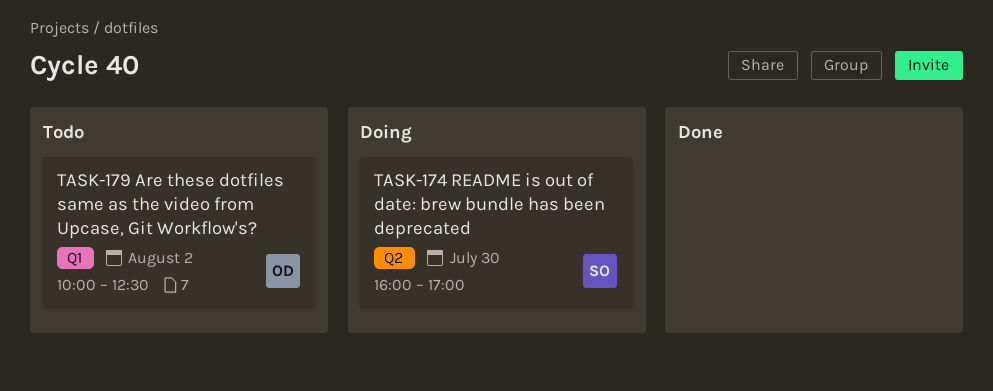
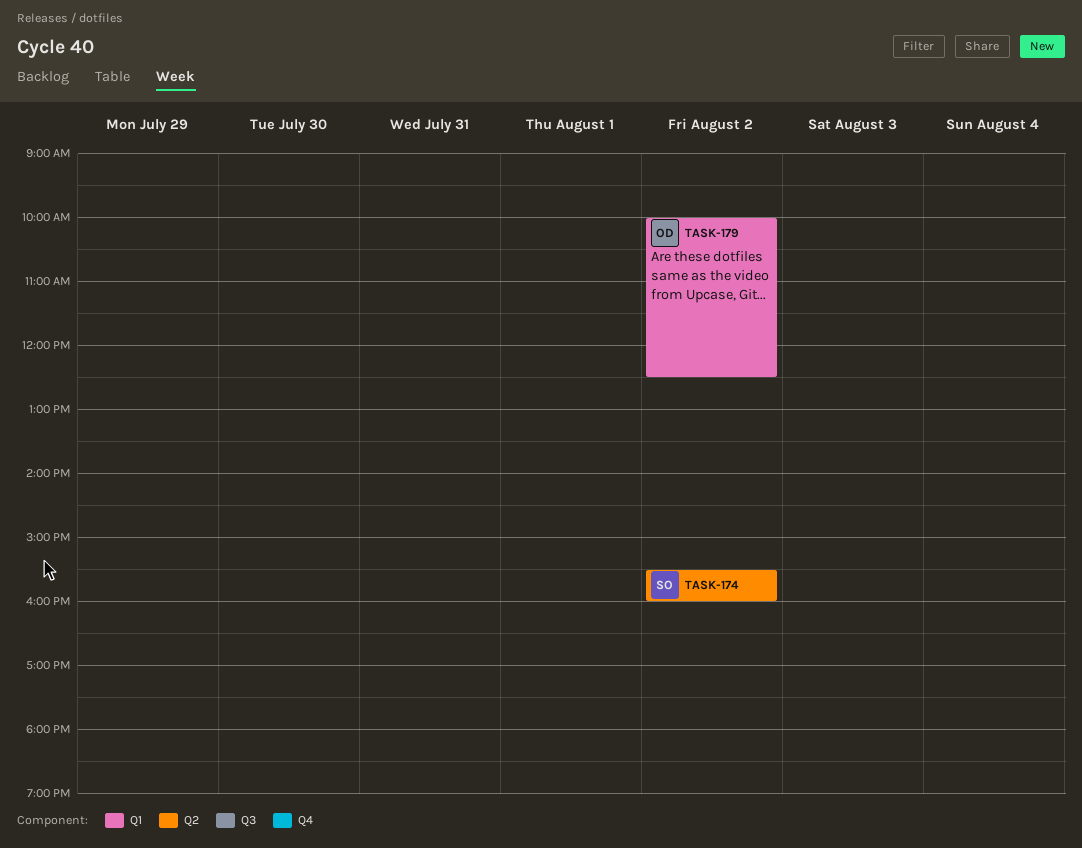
TASK-174, day: Jul 30 -> Aug 2
TASK-174, begins: 16:00 -> 15:30
TASK-174, ends: 17:00 -> 16:00

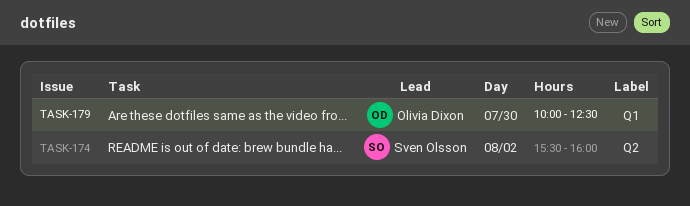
TASK-179, day: Aug 2 -> Jul 30

